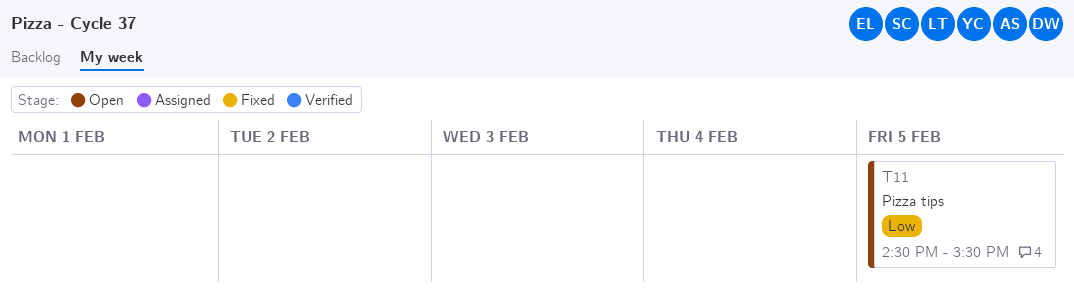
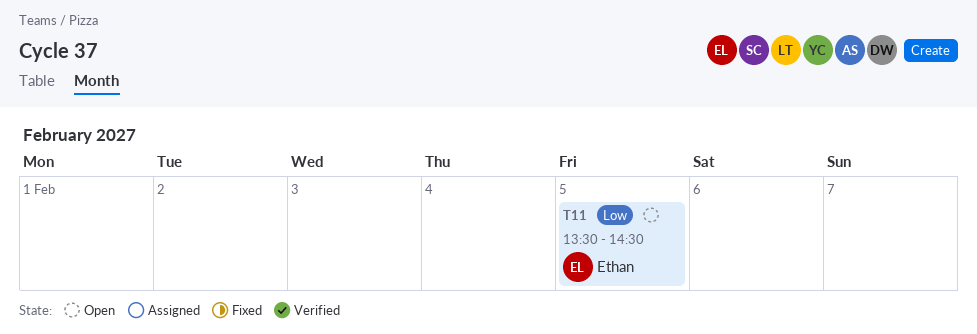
T11, begins: 14:30 -> 13:30
T11, ends: 15:30 -> 14:30

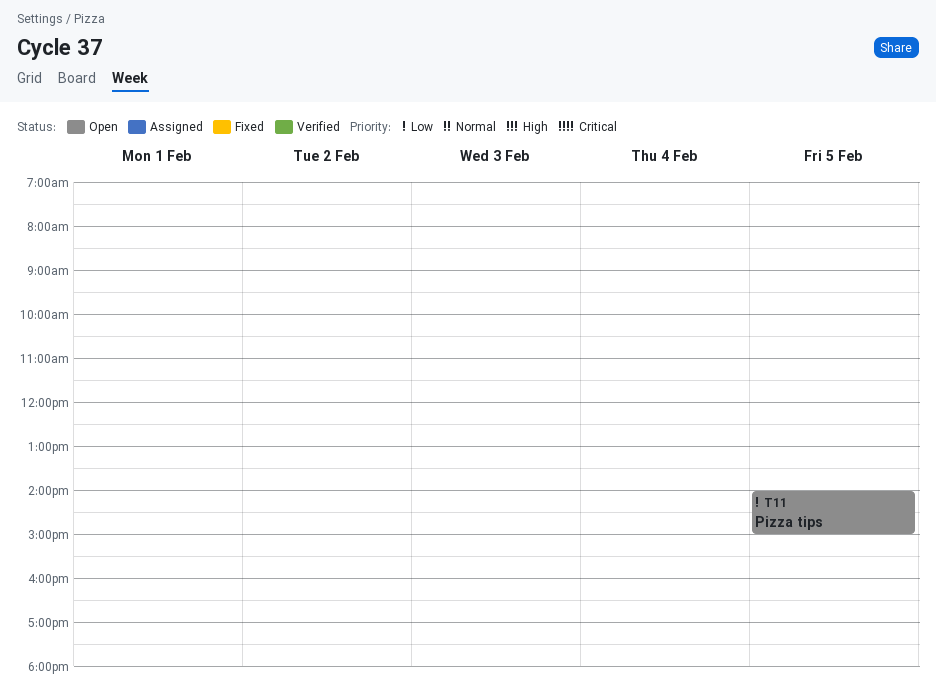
T11, begins: 13:30 -> 14:00
T11, ends: 14:30 -> 15:00

